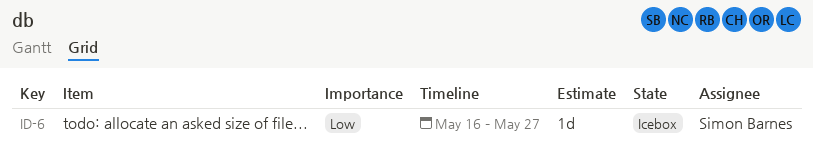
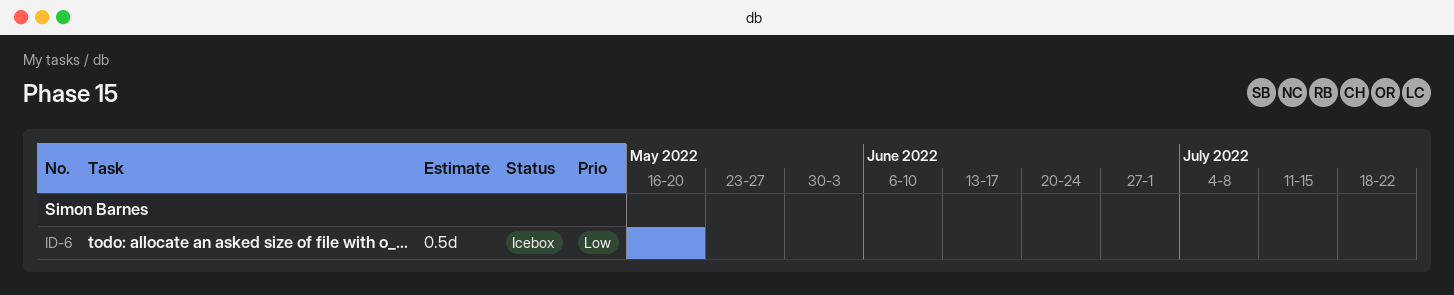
ID-6, estimate: 1d -> 0.5d
ID-6, due: May 27 -> May 20

